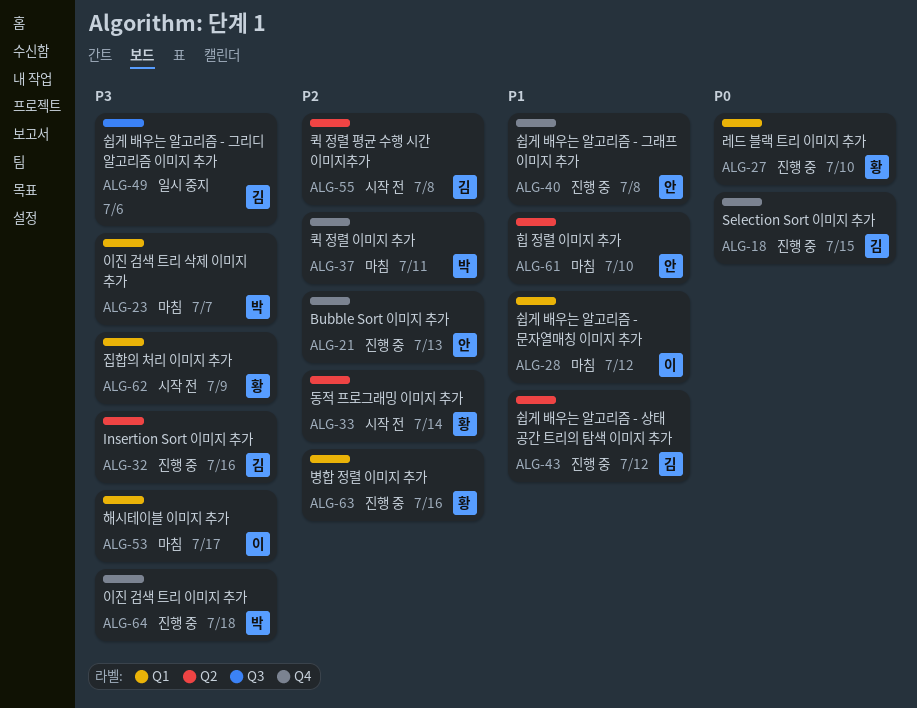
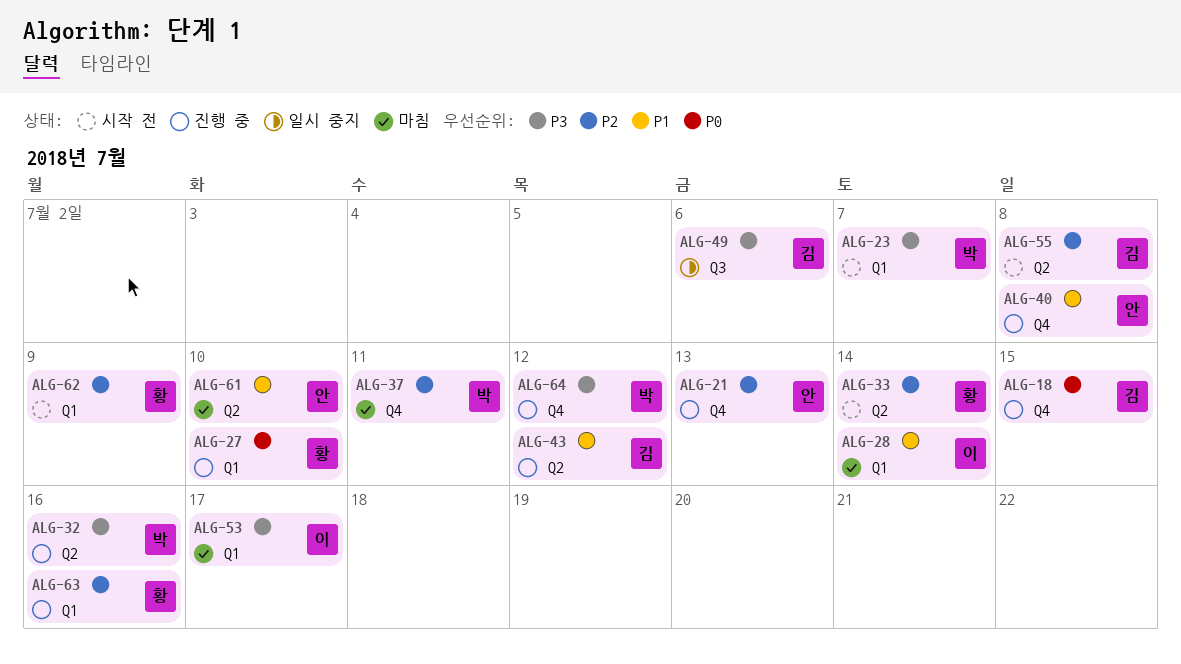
ALG-23, status: 마침 -> 시작 전
ALG-28, due: Jul 12 -> Jul 14
ALG-32, owner: 김 -> 박
ALG-62, priority: P3 -> P2
ALG-64, due: Jul 18 -> Jul 12

